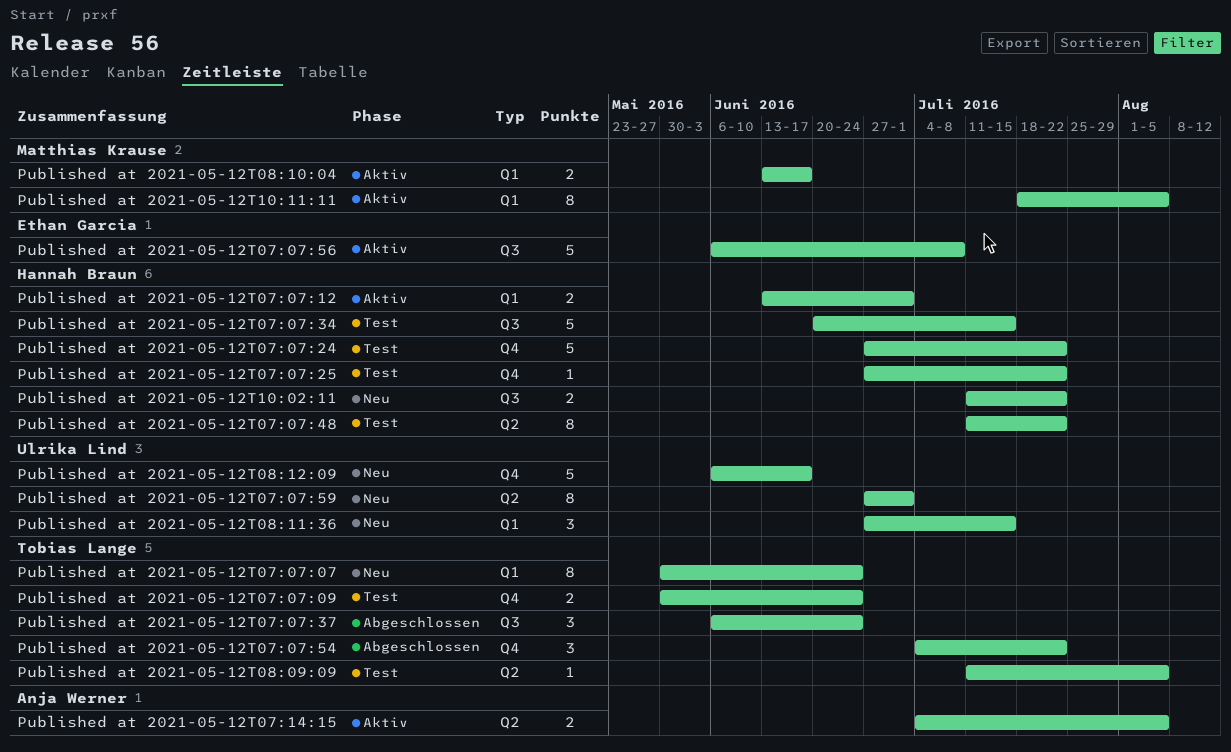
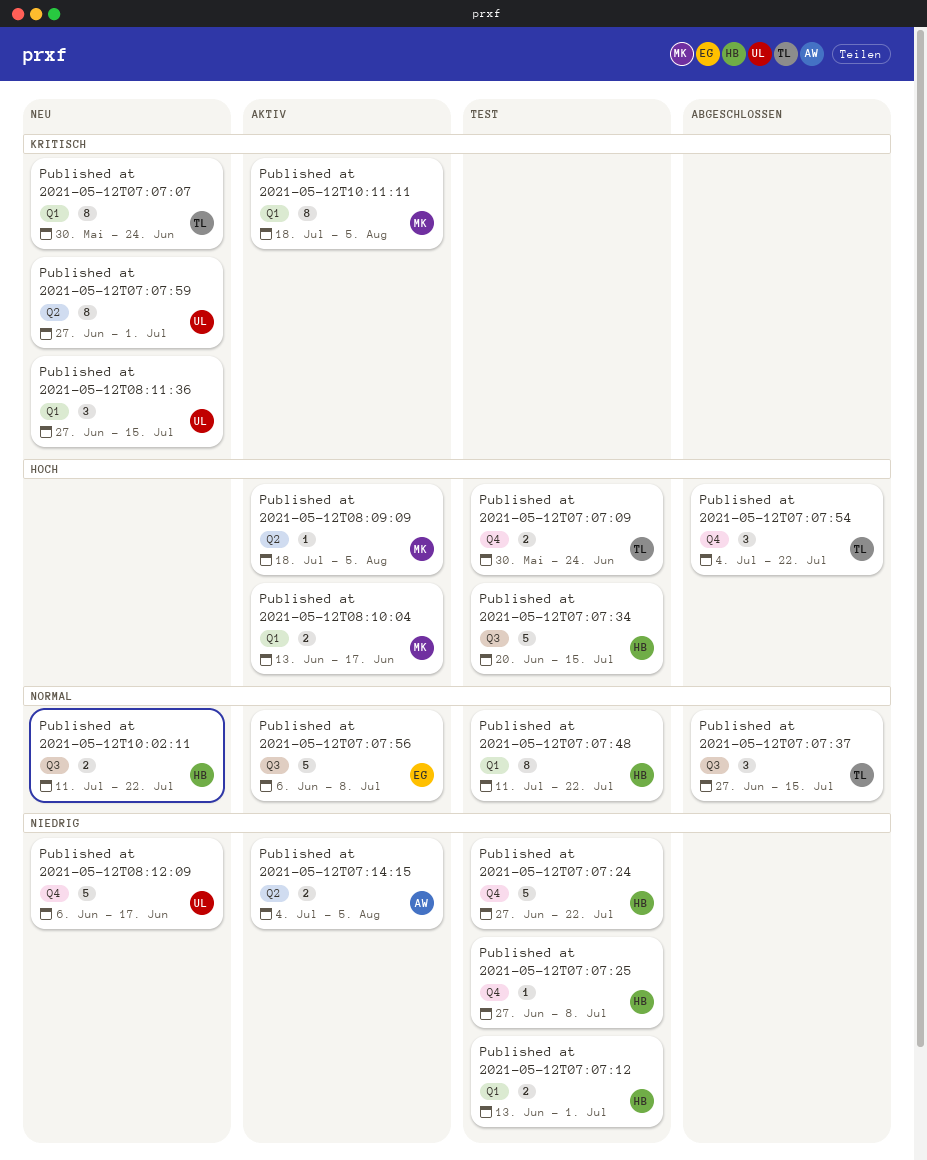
Published at 2021-05-12T07:07:12, status: Aktiv -> Test
Published at 2021-05-12T07:07:25, due: Jul 22 -> Jul 8
Published at 2021-05-12T07:07:37, start: Jun 6 -> Jun 27
Published at 2021-05-12T07:07:37, due: Jun 24 -> Jul 15
Published at 2021-05-12T07:07:48, label: Q2 -> Q1
Published at 2021-05-12T08:09:09, status: Test -> Aktiv
Published at 2021-05-12T08:09:09, owner: Tobias Lange -> Matthias Krause
Published at 2021-05-12T08:09:09, start: Jul 11 -> Jul 18

